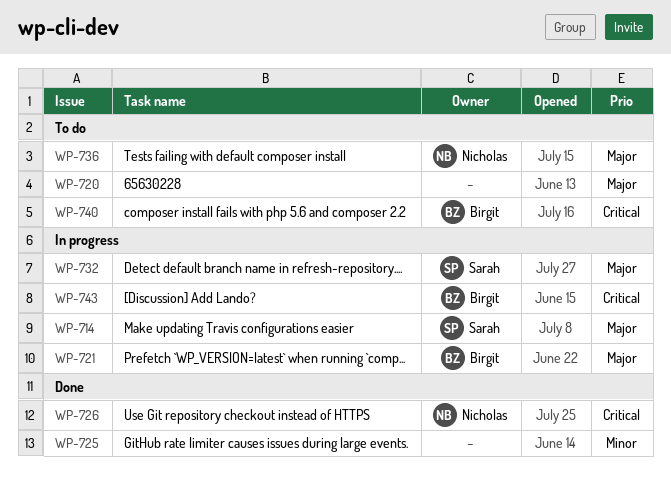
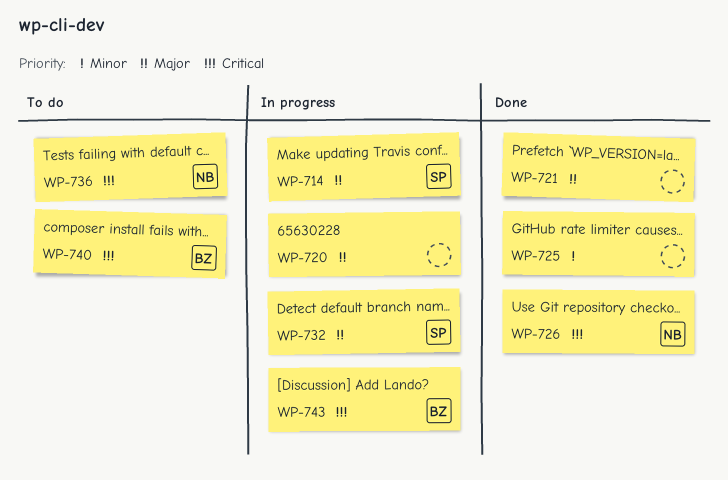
WP-720, status: To do -> In progress
WP-721, status: In progress -> Done
WP-721, owner: Birgit -> none
WP-736, priority: Major -> Critical

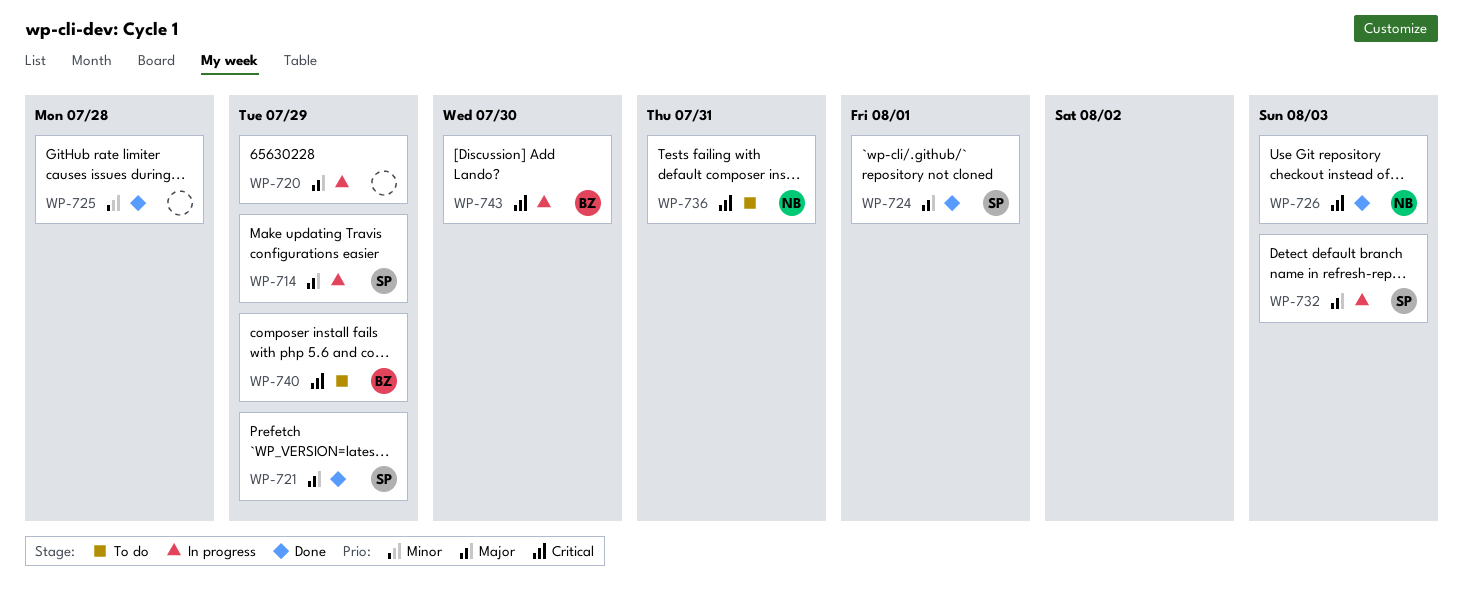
WP-721, owner: none -> SP
WP-724: none -> present

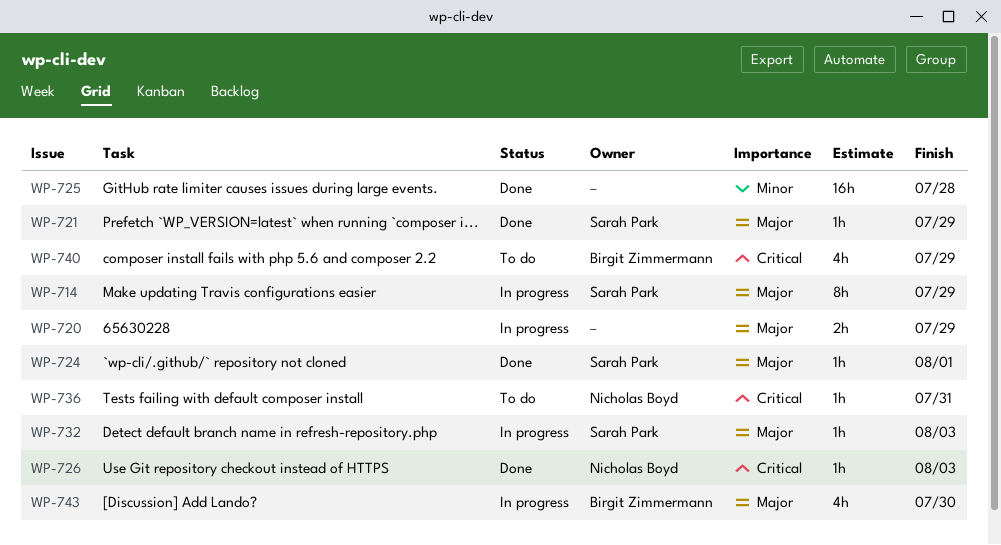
WP-743, priority: Critical -> Major

